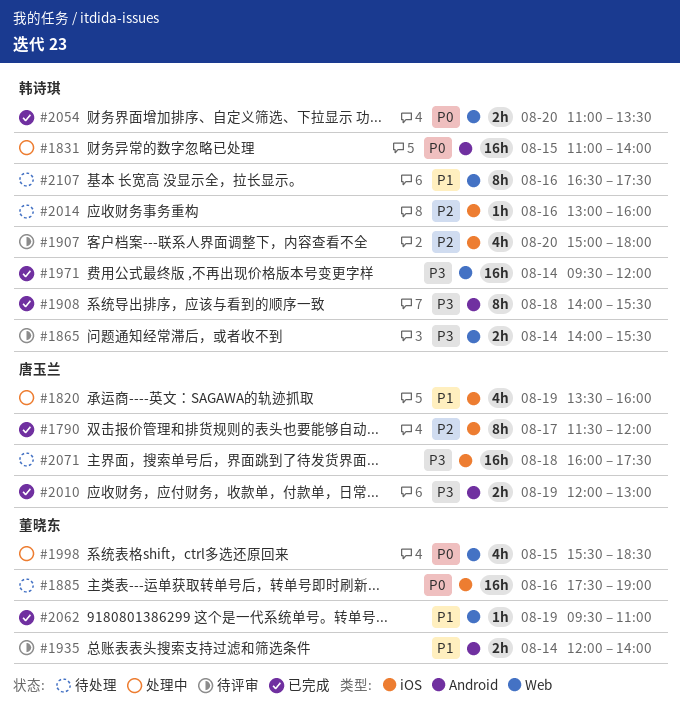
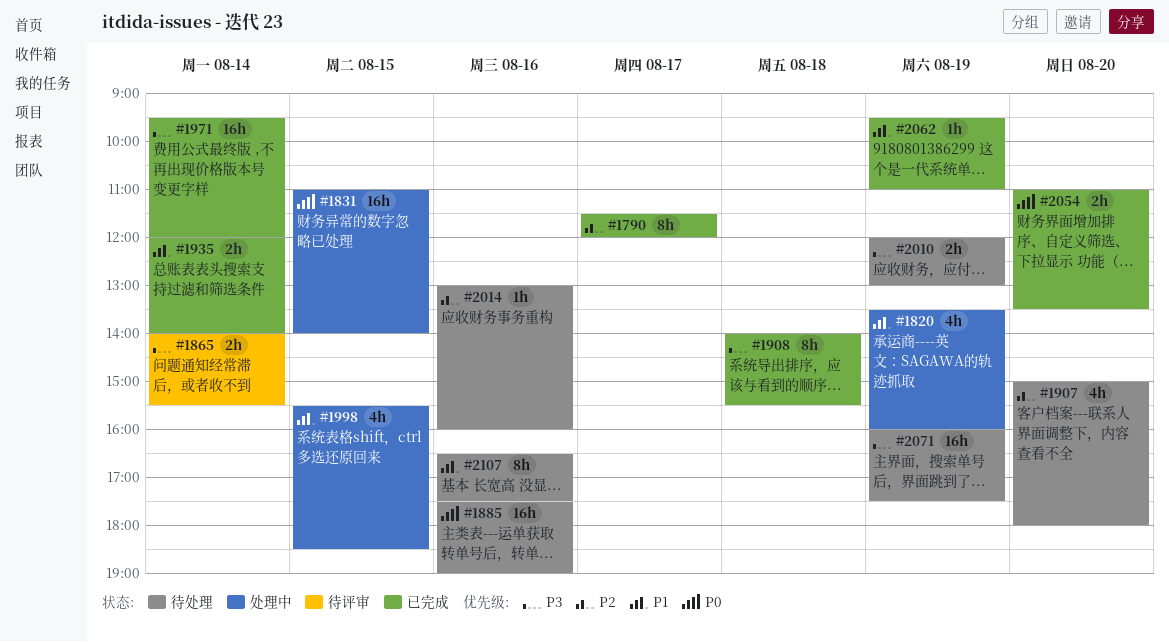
#1907, status: 待评审 -> 待处理
#1935, status: 待评审 -> 已完成
#1998, priority: P0 -> P1
#2010, status: 已完成 -> 待处理
#2071, day: Aug 18 -> Aug 19

